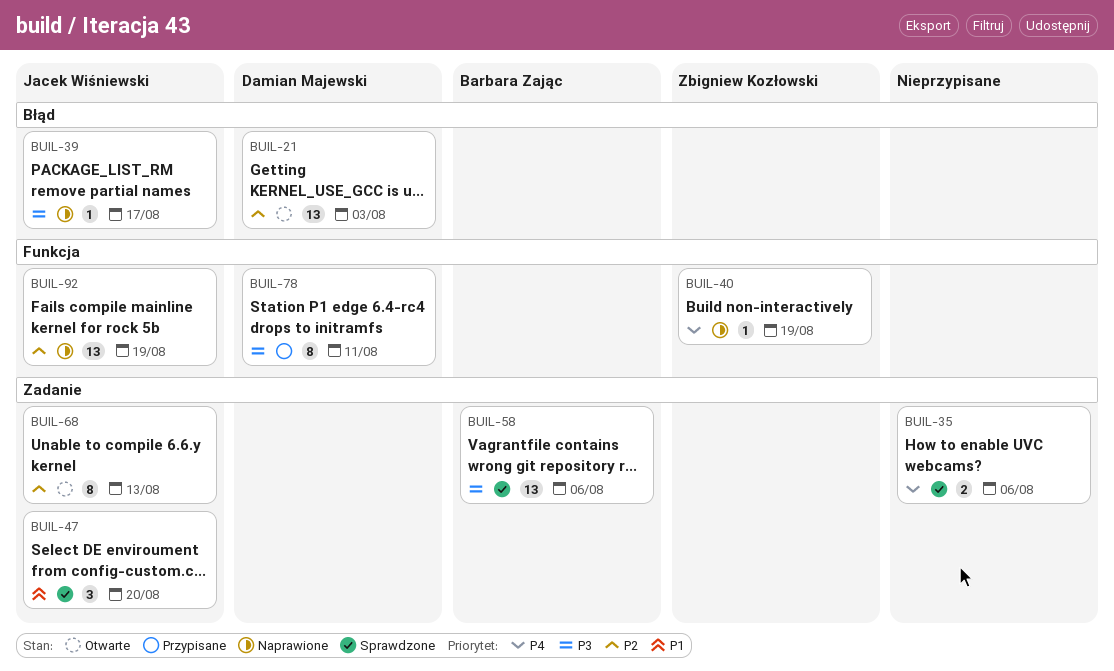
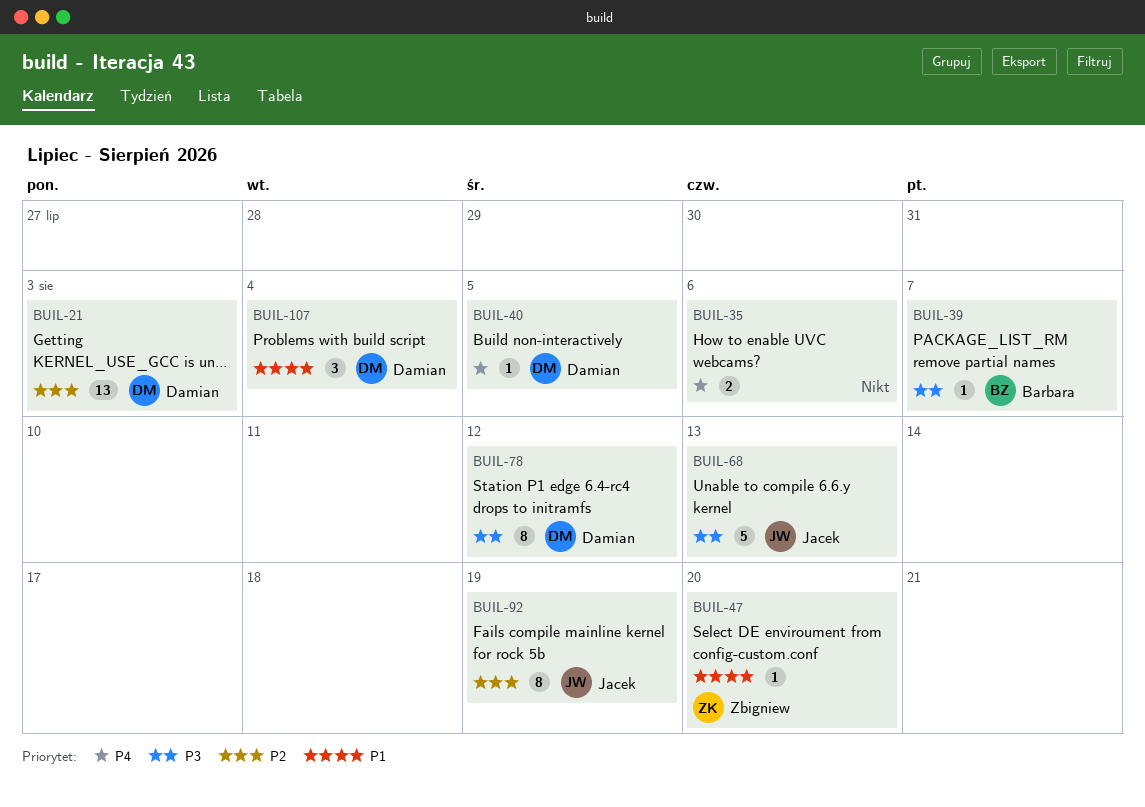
BUIL-39, owner: Jacek Wiśniewski -> Barbara Zając
BUIL-39, due: Aug 17 -> Aug 7
BUIL-40, owner: Zbigniew Kozłowski -> Damian Majewski
BUIL-40, due: Aug 19 -> Aug 5
BUIL-47, owner: Jacek Wiśniewski -> Zbigniew Kozłowski
BUIL-47, estimate: 3 -> 1
BUIL-58: present -> none
BUIL-68, priority: P2 -> P3
BUIL-68, estimate: 8 -> 5
BUIL-78, due: Aug 11 -> Aug 12
BUIL-92, estimate: 13 -> 8
BUIL-107: none -> present

